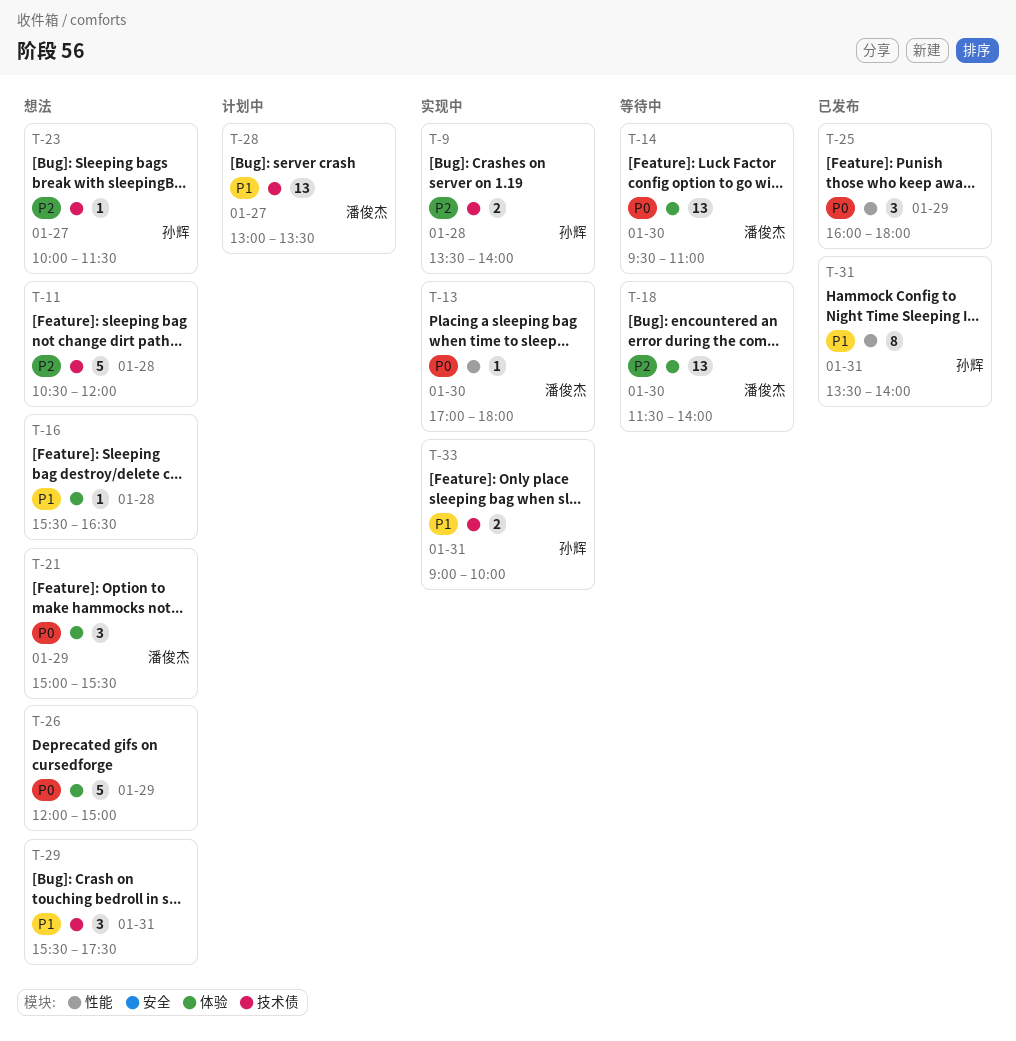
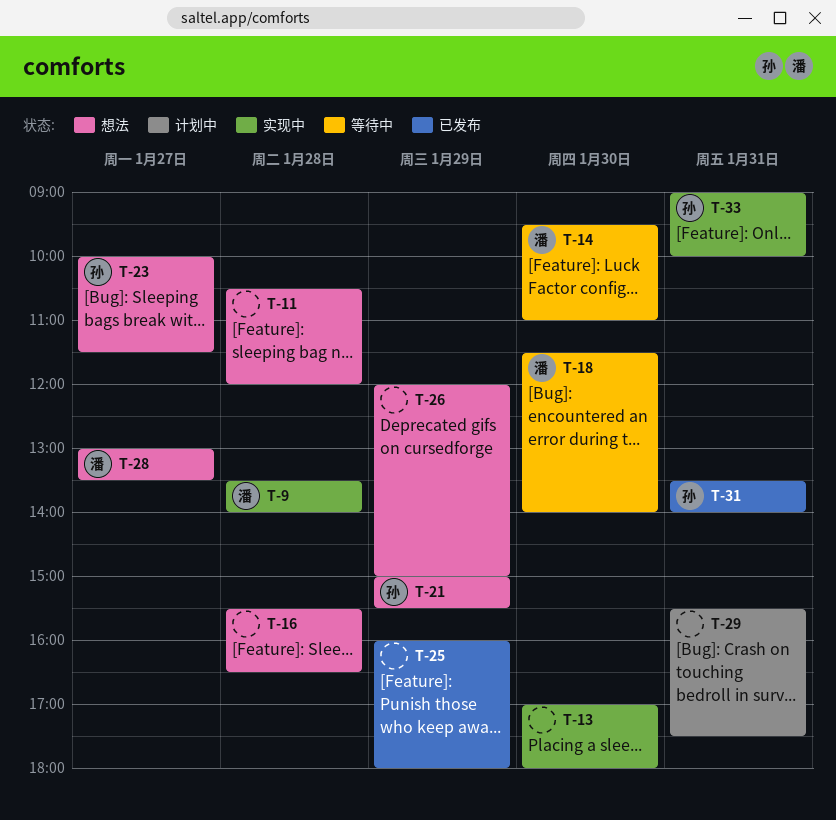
T-9, owner: 孙辉 -> 潘俊杰
T-13, owner: 潘俊杰 -> none
T-21, owner: 潘俊杰 -> 孙辉
T-28, status: 计划中 -> 想法
T-29, status: 想法 -> 计划中

